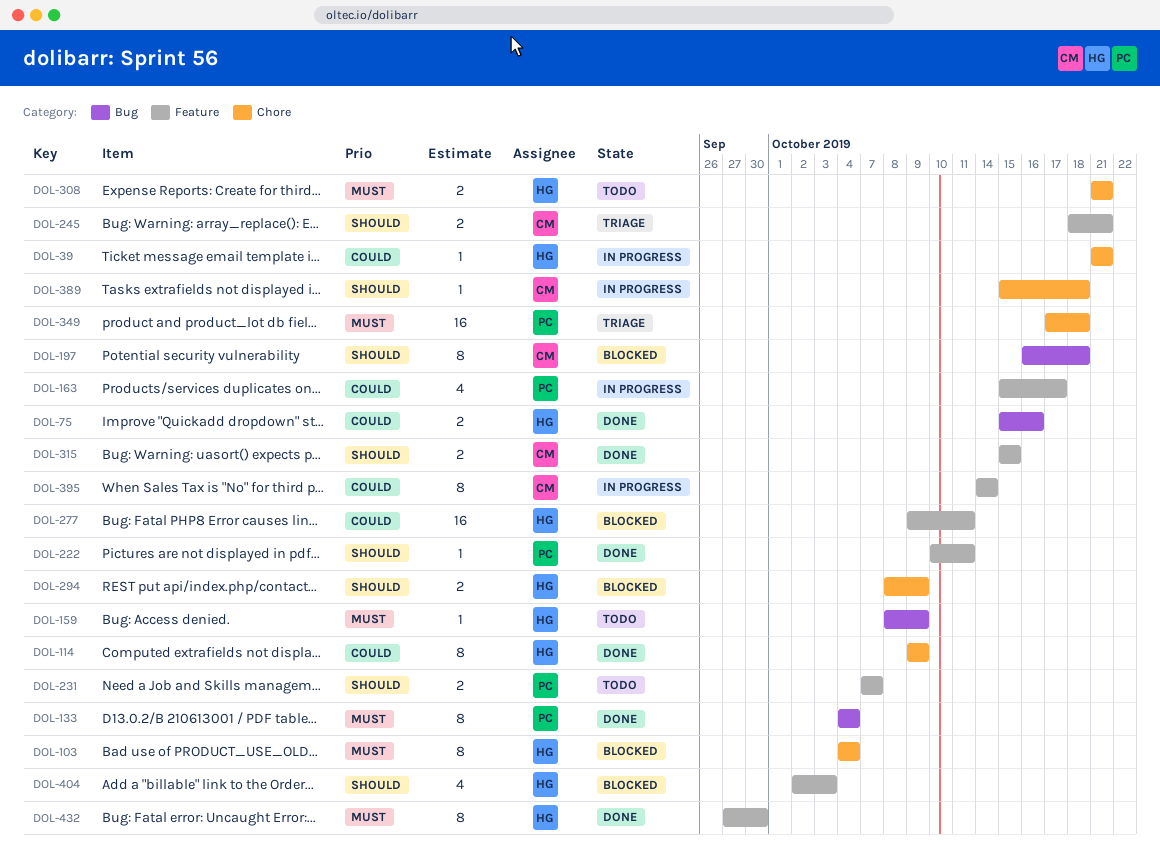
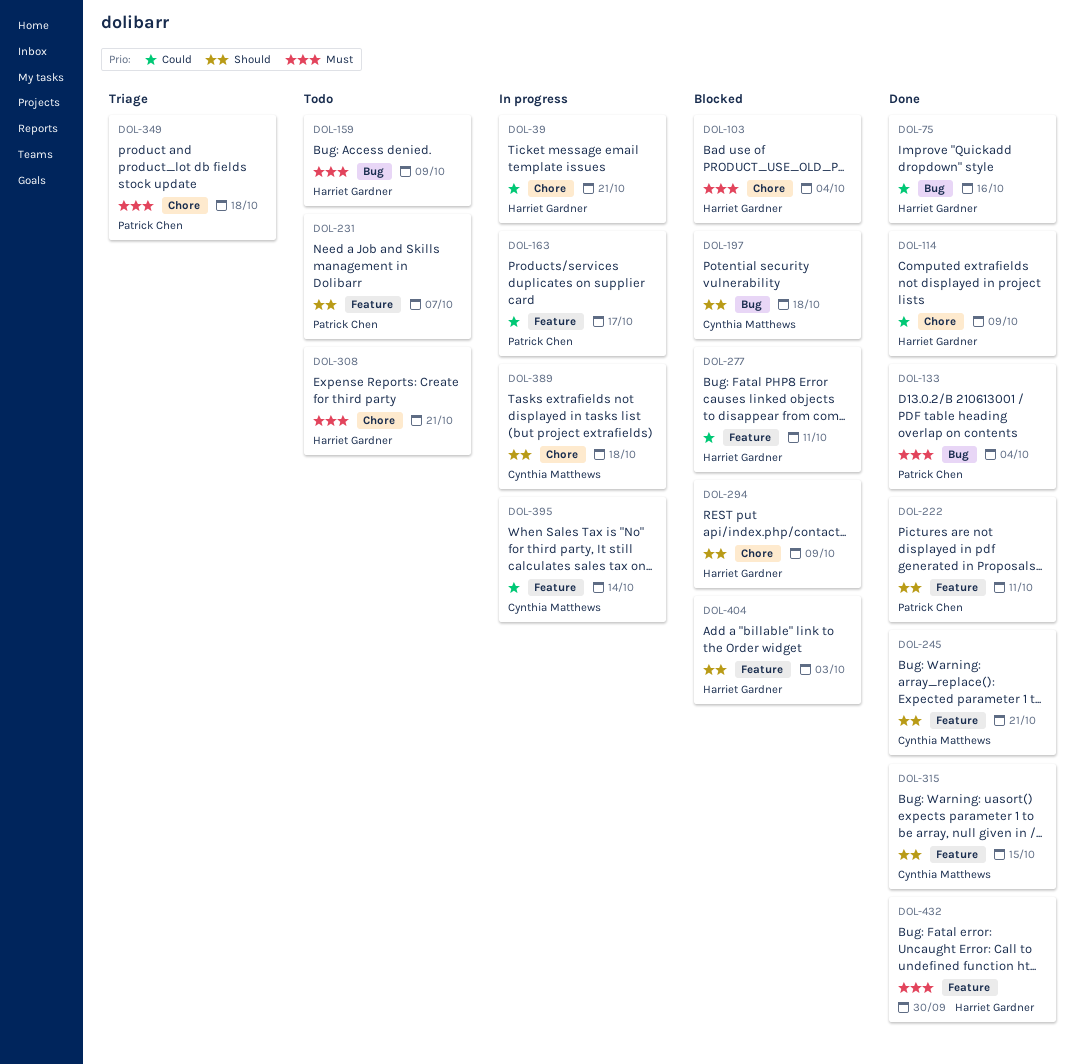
DOL-245, status: Triage -> Done

